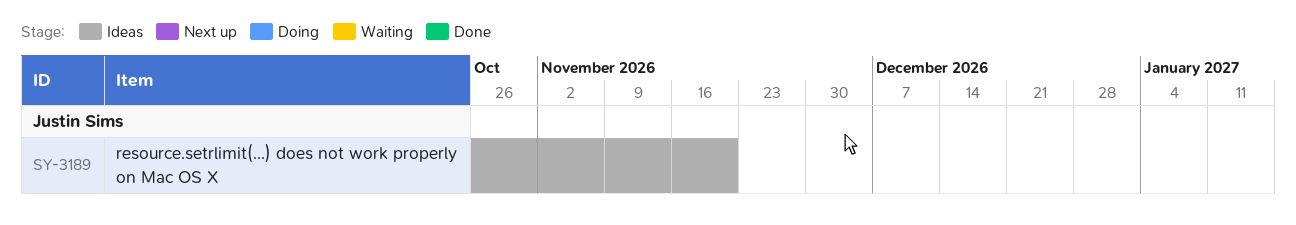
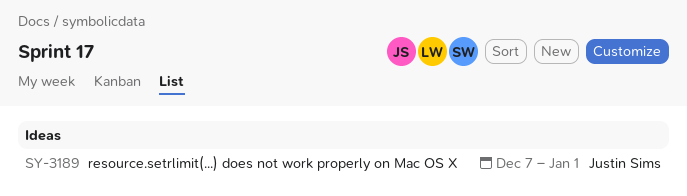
SY-3189, start: Oct 26 -> Dec 7
SY-3189, due: Nov 20 -> Jan 1

